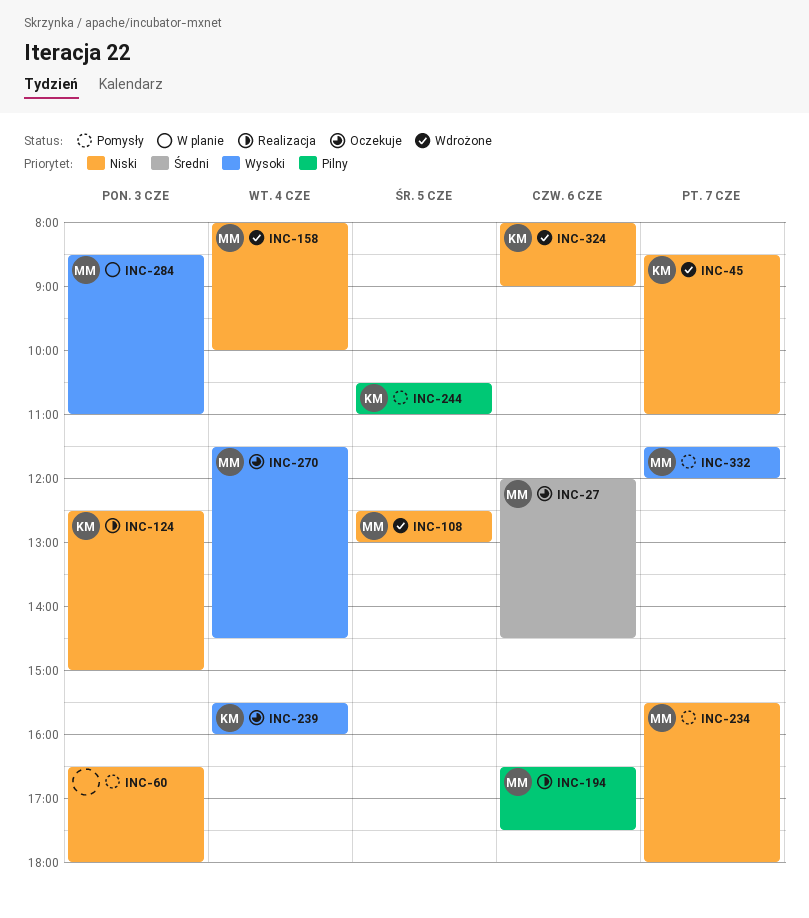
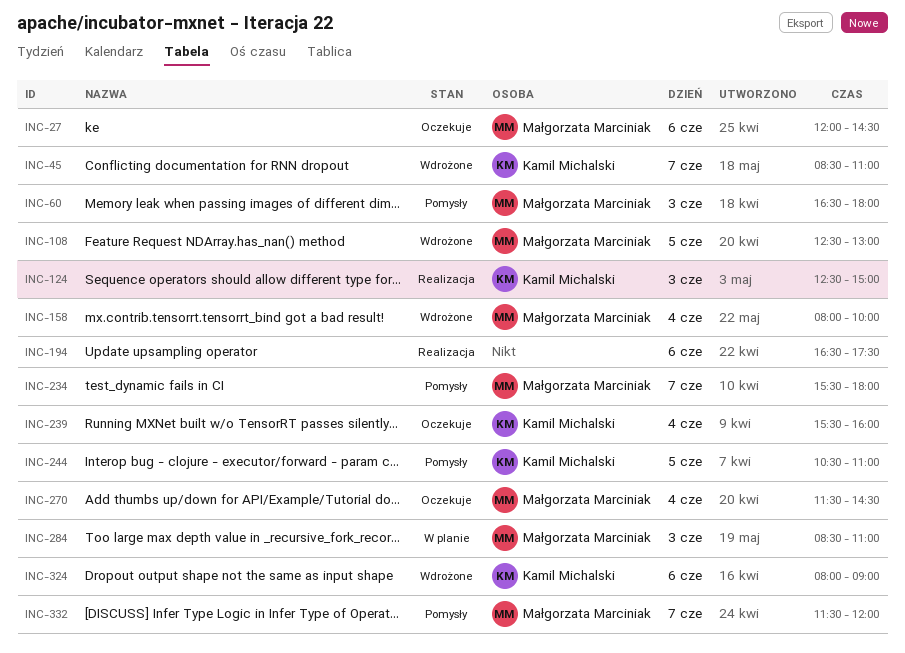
INC-60, owner: none -> Małgorzata Marciniak
INC-194, owner: Małgorzata Marciniak -> none

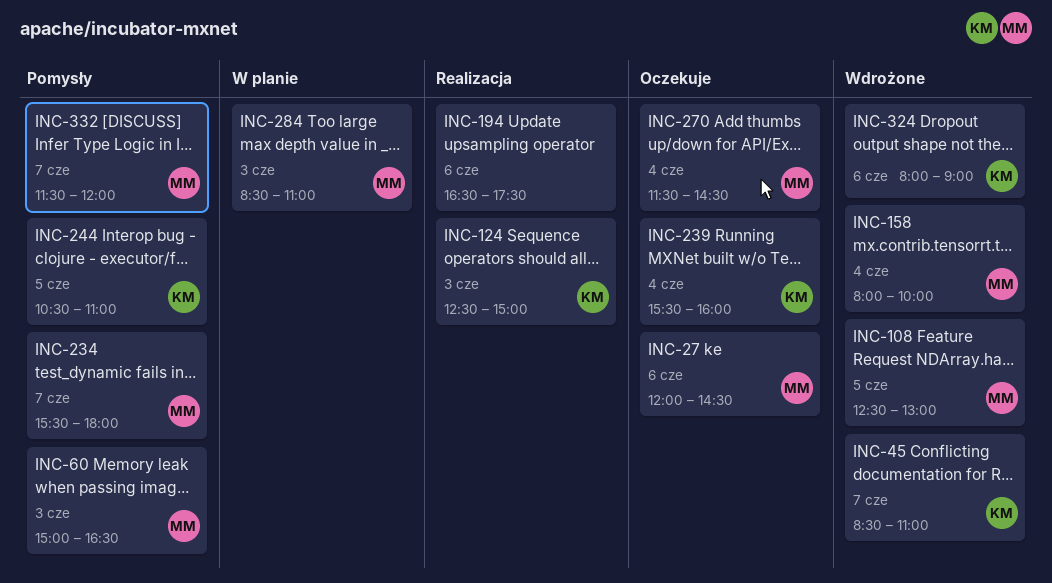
INC-60, begins: 16:30 -> 15:00
INC-60, ends: 18:00 -> 16:30

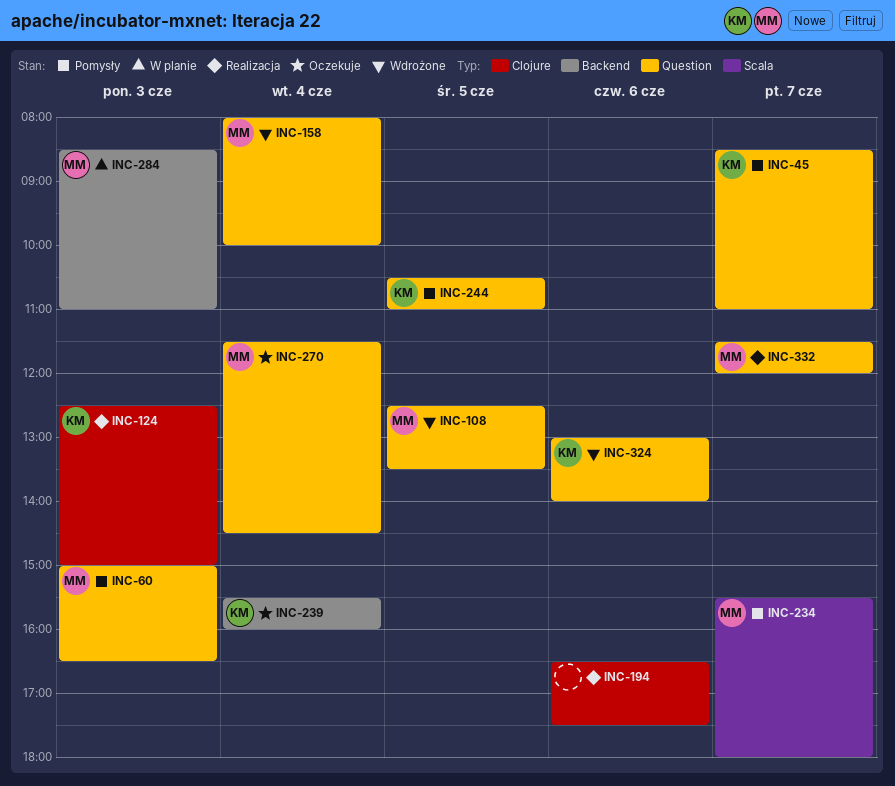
INC-27: present -> none
INC-45, status: Wdrożone -> Pomysły
INC-108, ends: 13:00 -> 13:30
INC-324, begins: 08:00 -> 13:00
INC-324, ends: 09:00 -> 14:00
INC-332, status: Pomysły -> Realizacja

